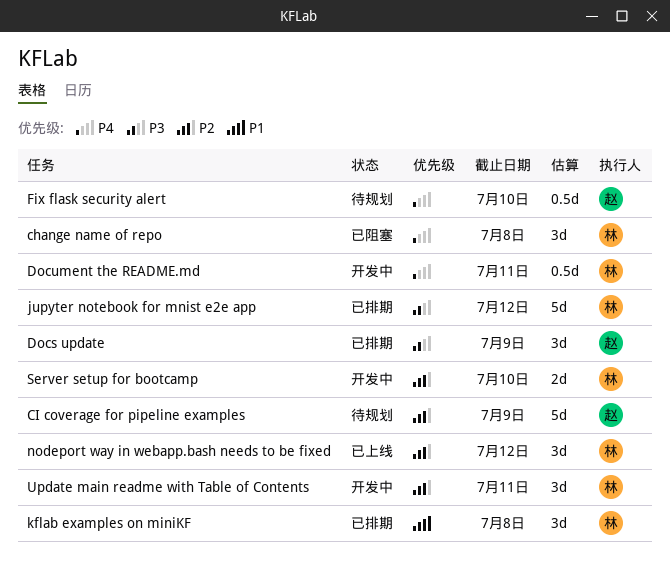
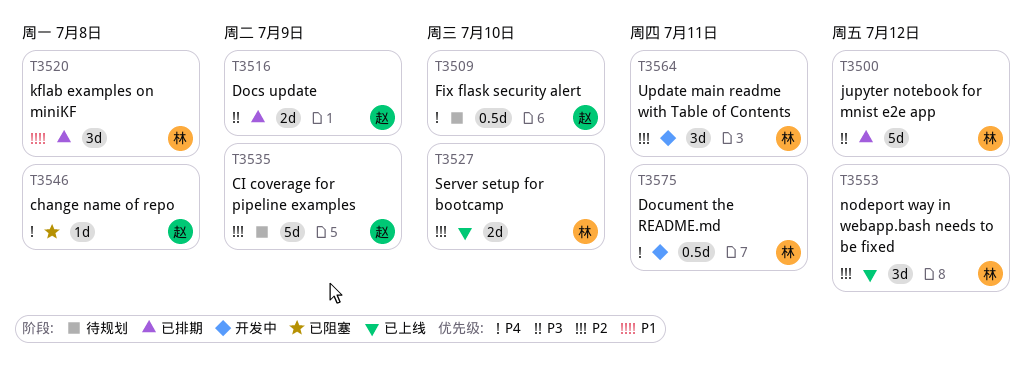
change name of repo, owner: 林 -> 赵
change name of repo, estimate: 3d -> 1d
Docs update, estimate: 3d -> 2d
Server setup for bootcamp, status: 开发中 -> 已上线

